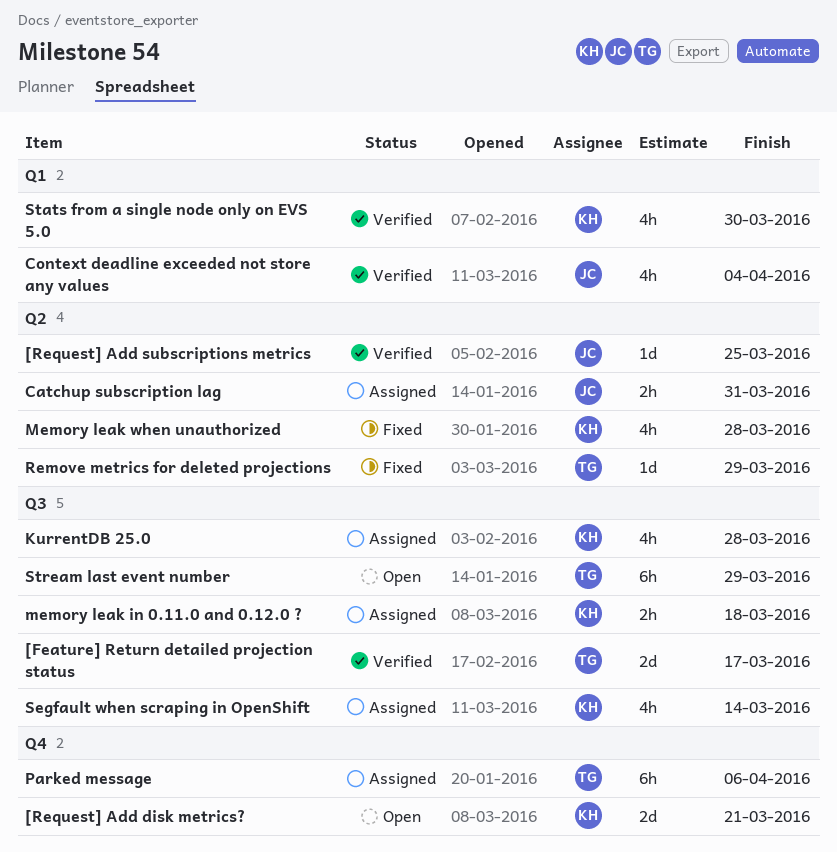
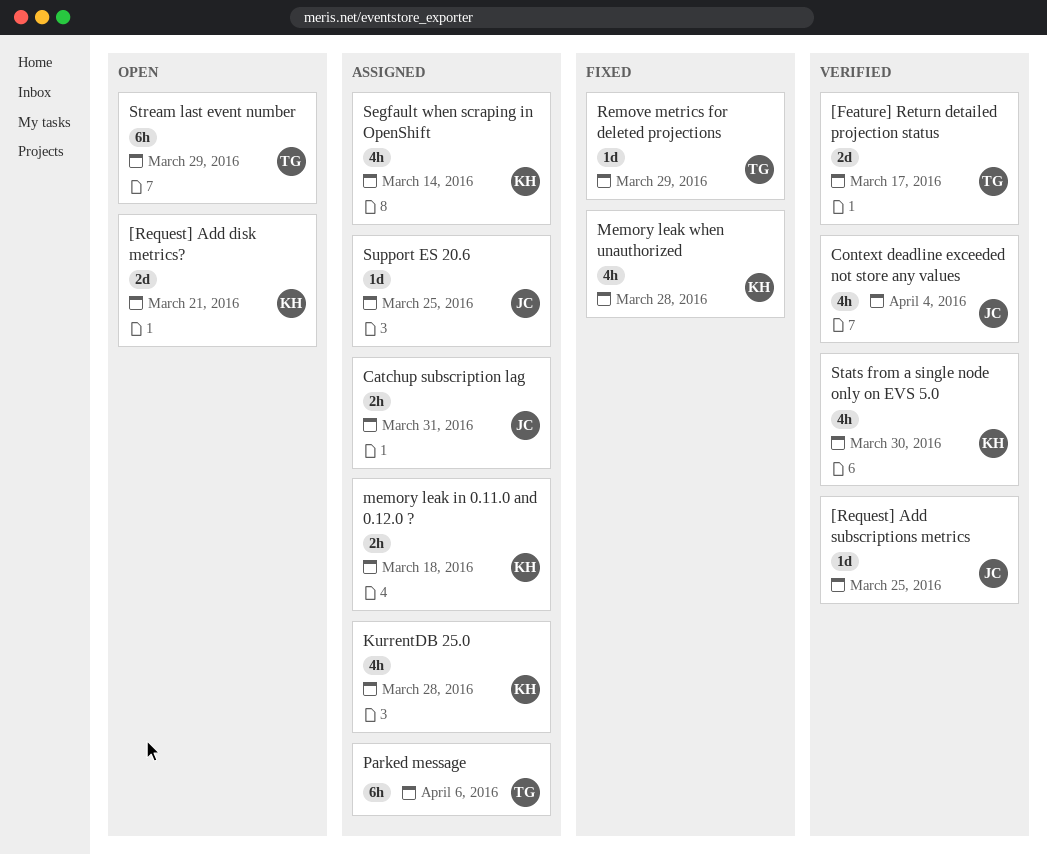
Support ES 20.6: none -> present

